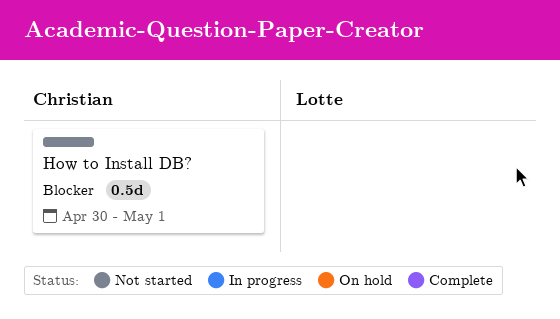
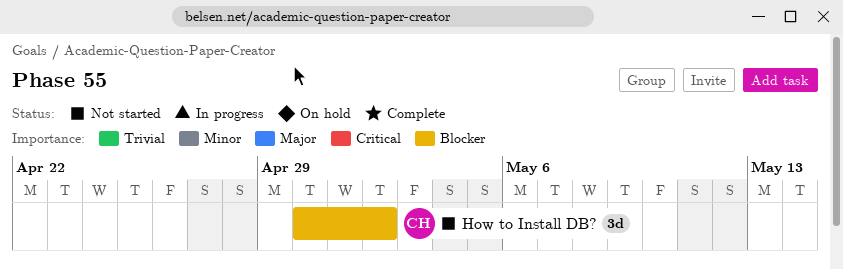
How to Install DB?, estimate: 0.5d -> 3d
How to Install DB?, due: May 1 -> May 2

